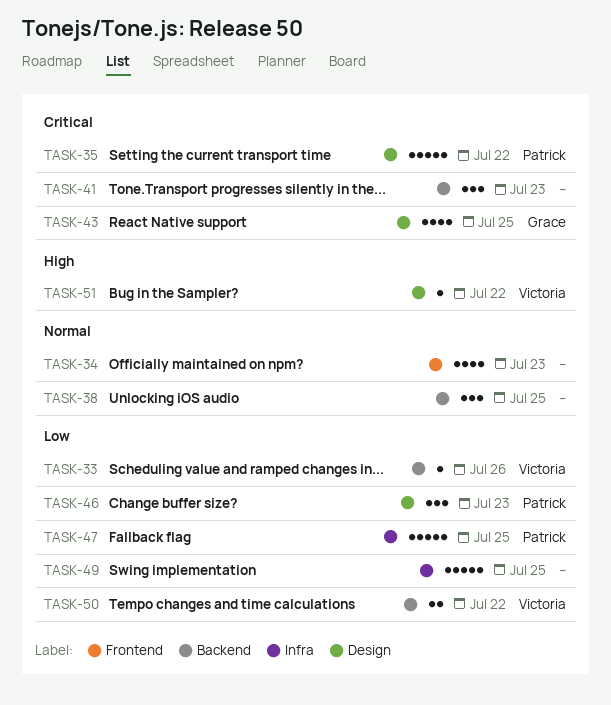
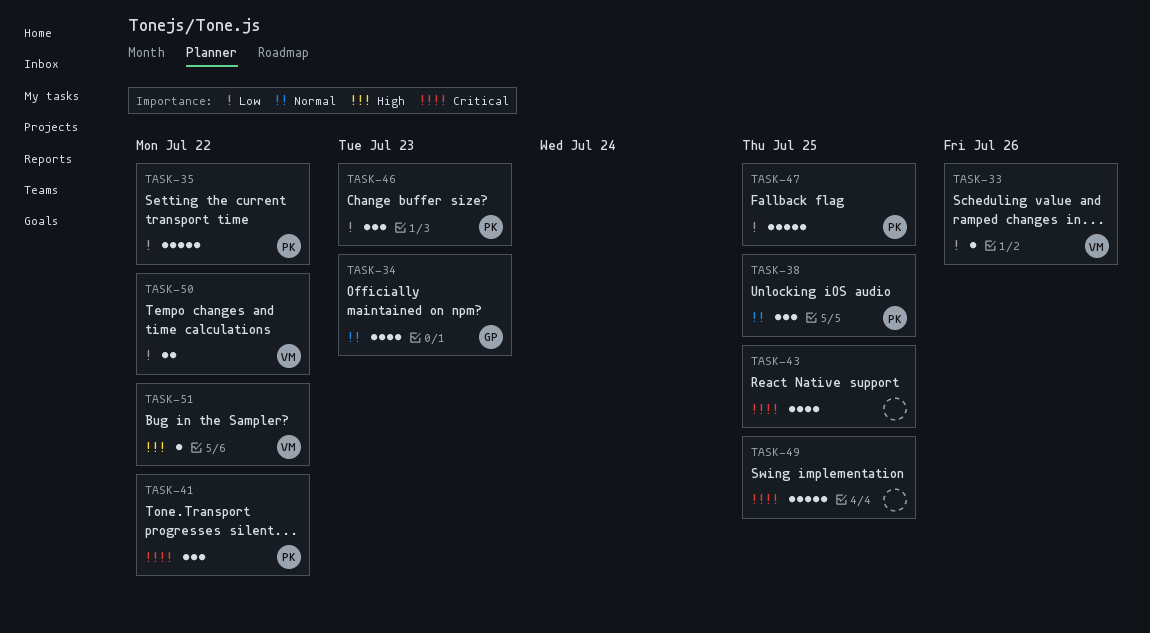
TASK-34, owner: none -> Grace
TASK-35, priority: Critical -> Low
TASK-38, owner: none -> Patrick
TASK-41, owner: none -> Patrick
TASK-41, due: Jul 23 -> Jul 22
TASK-43, owner: Grace -> none
TASK-49, priority: Low -> Critical

